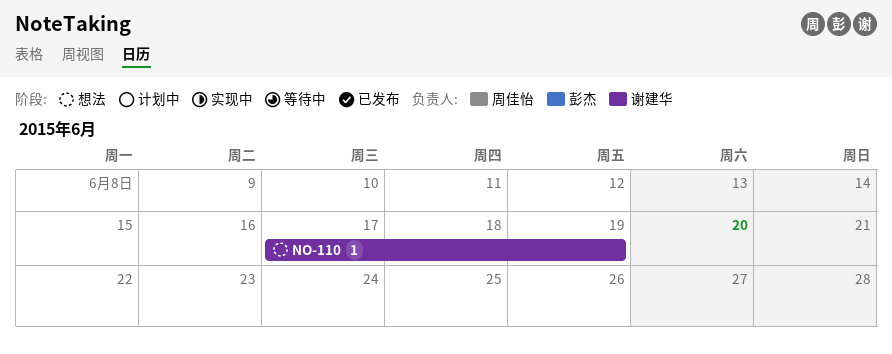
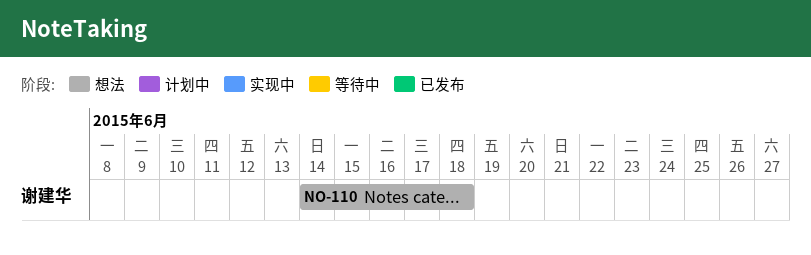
NO-110, start: Jun 17 -> Jun 14
NO-110, due: Jun 19 -> Jun 18

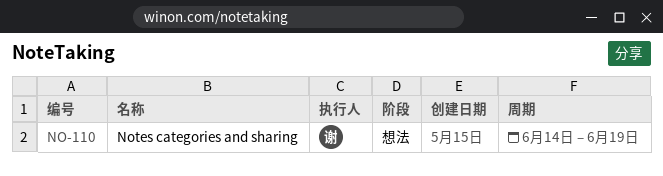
NO-110, due: Jun 18 -> Jun 19

